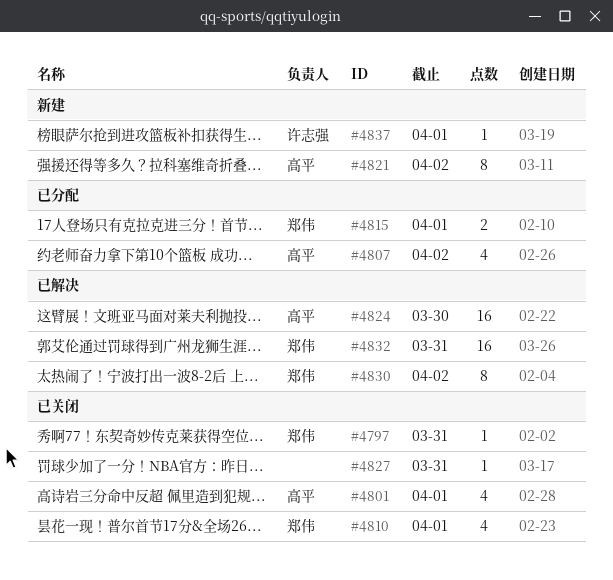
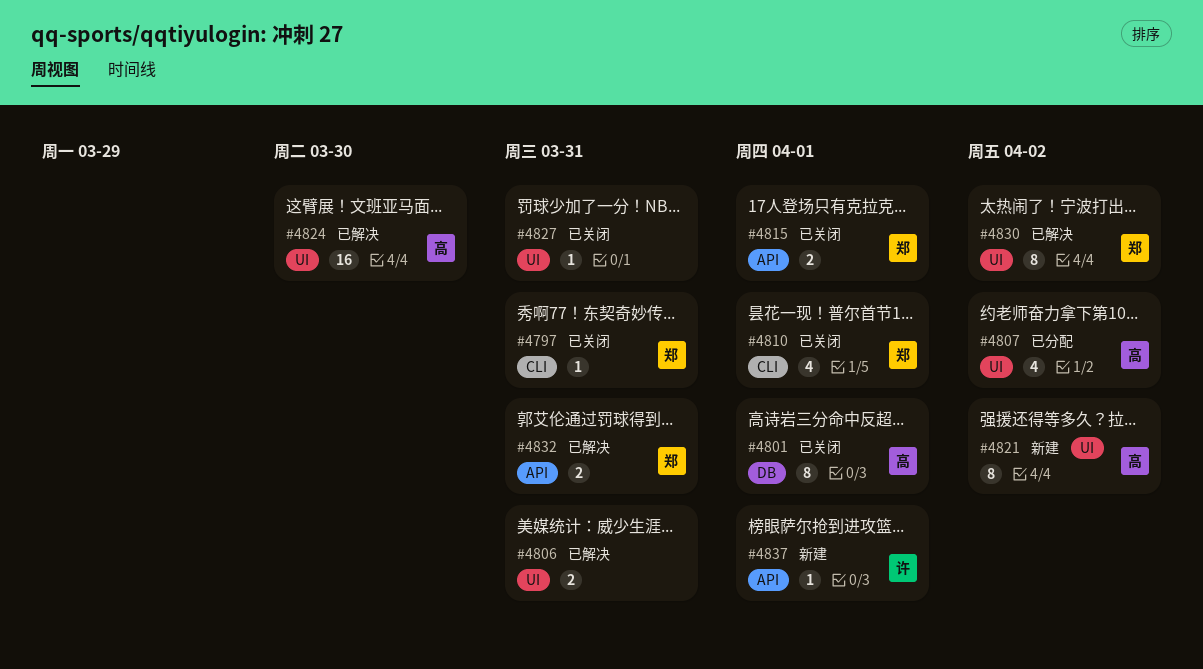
#4801, estimate: 4 -> 8
#4806: none -> present
#4815, status: 已分配 -> 已关闭
#4832, estimate: 16 -> 2

